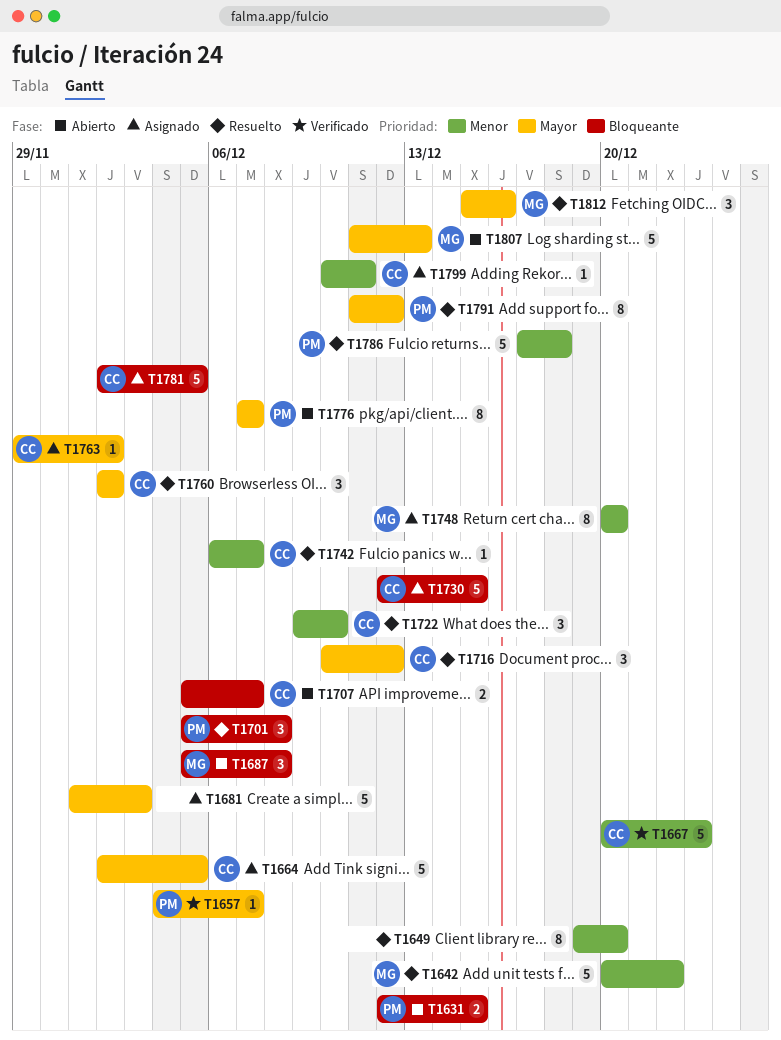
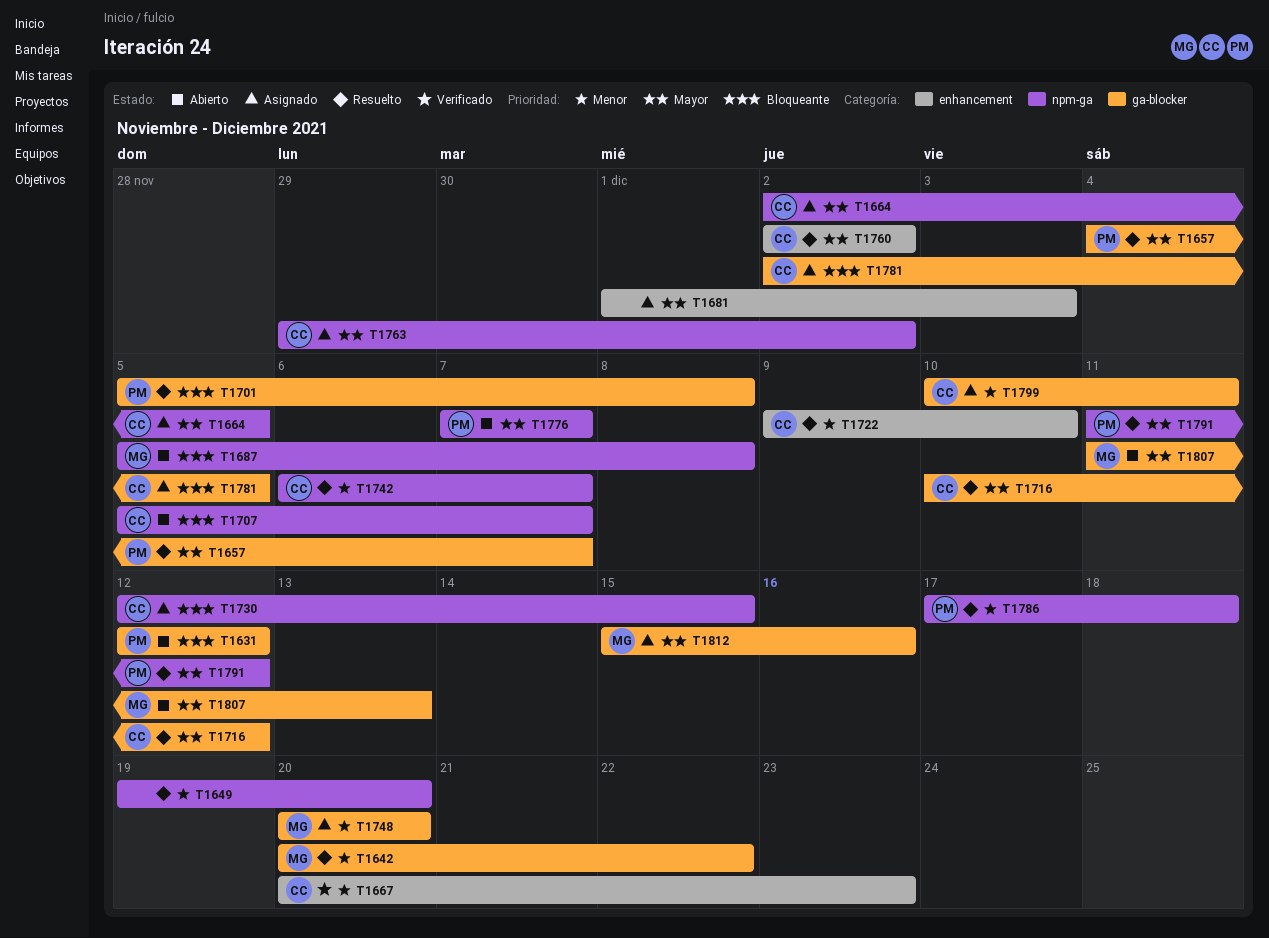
T1631, due: Dec 15 -> Dec 12
T1657, status: Verificado -> Resuelto
T1812, status: Resuelto -> Asignado

